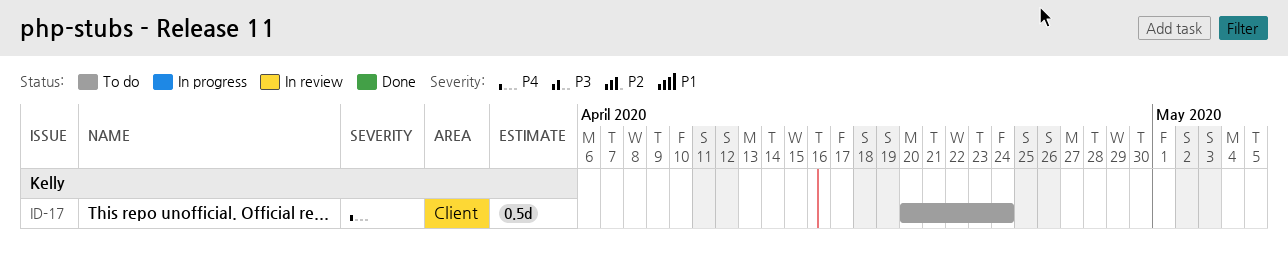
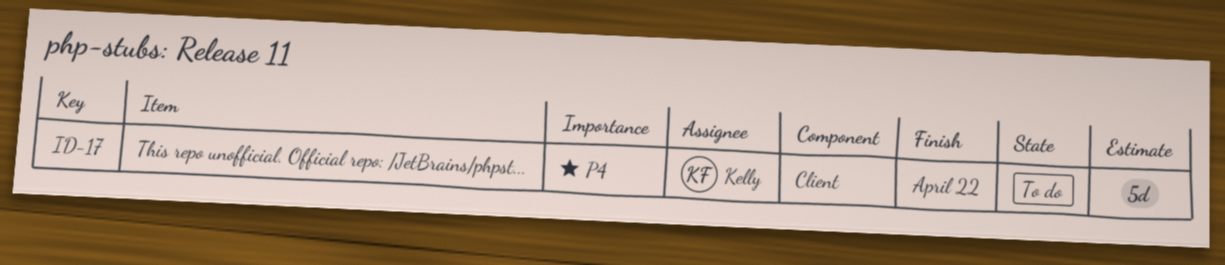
ID-17, estimate: 0.5d -> 5d
ID-17, due: Apr 24 -> Apr 22

